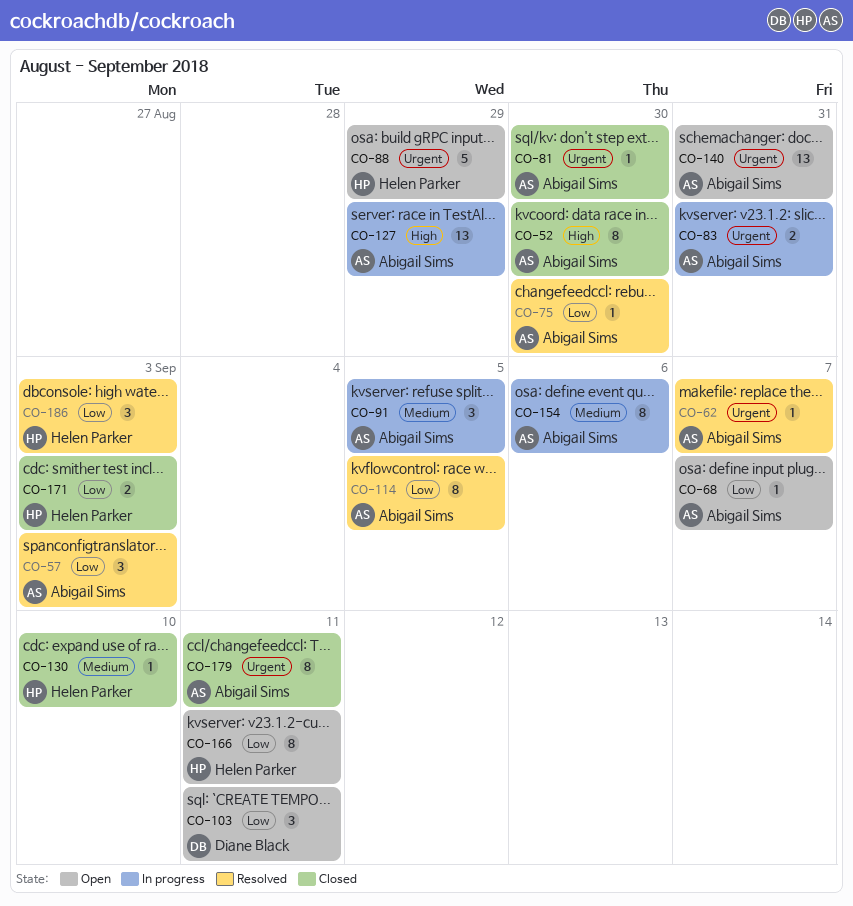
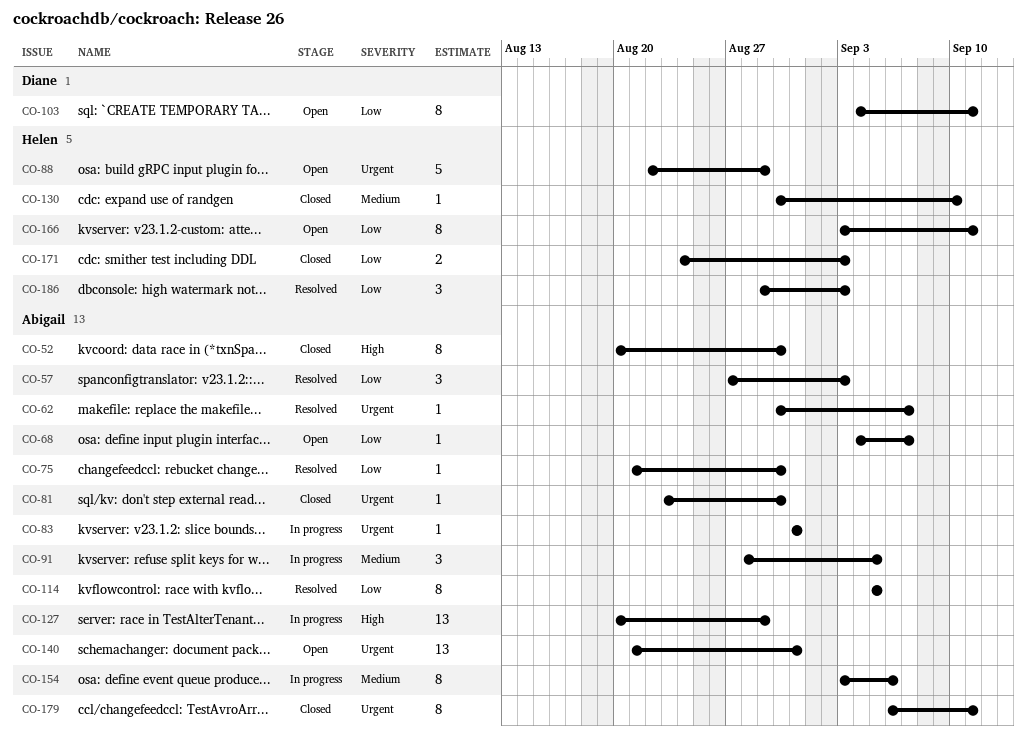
CO-83, estimate: 2 -> 1
CO-103, estimate: 3 -> 8

